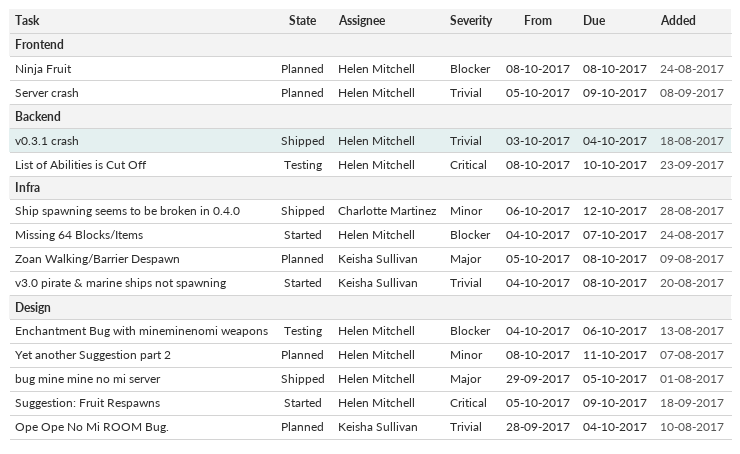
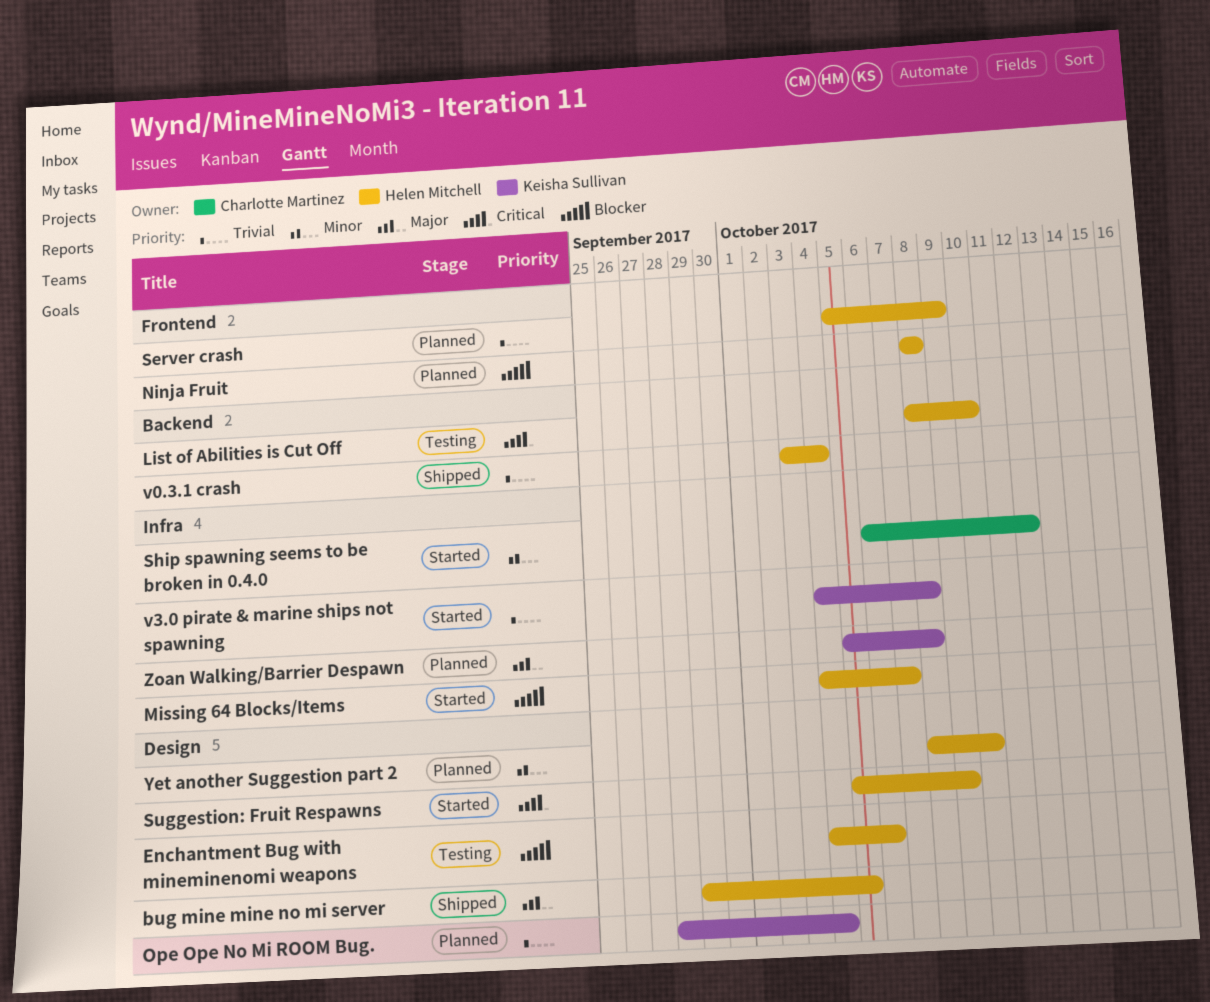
Ship spawning seems to be broken in 0.4.0, status: Shipped -> Started
Yet another Suggestion part 2, due: Oct 11 -> Oct 10

